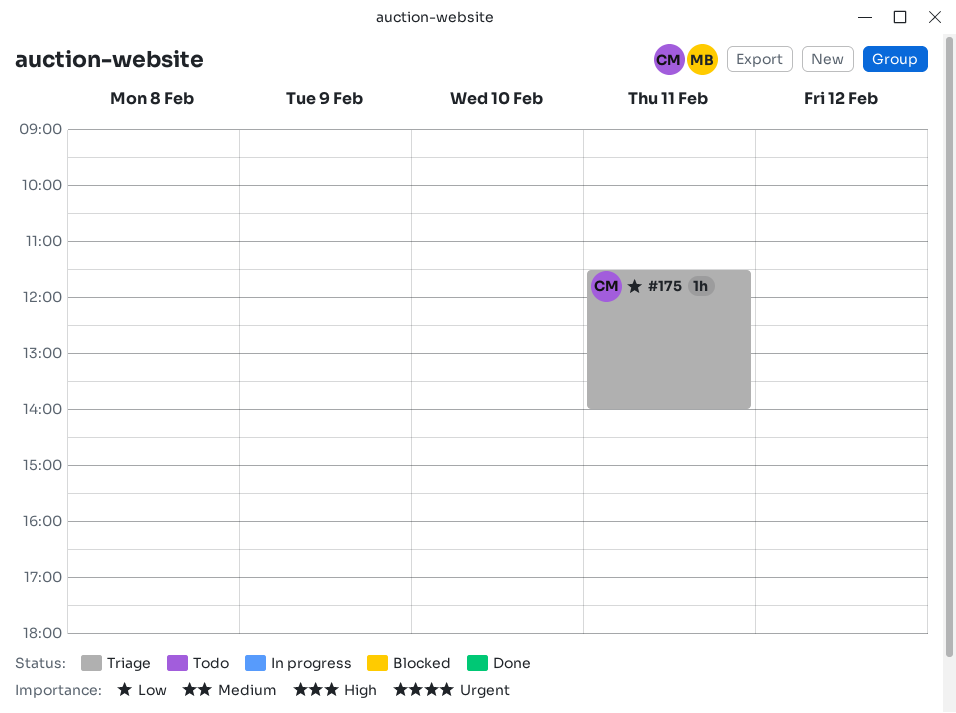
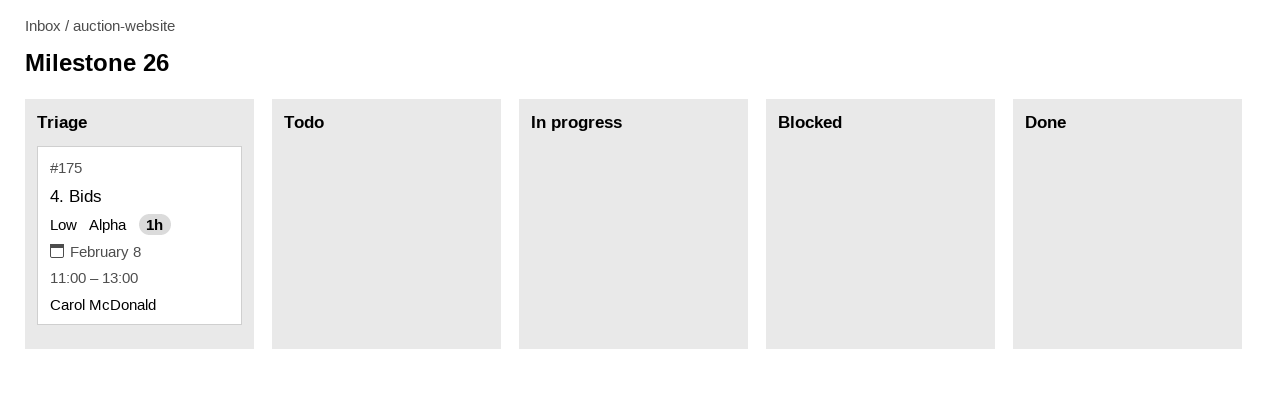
#175, day: Feb 11 -> Feb 8
#175, begins: 11:30 -> 11:00
#175, ends: 14:00 -> 13:00

